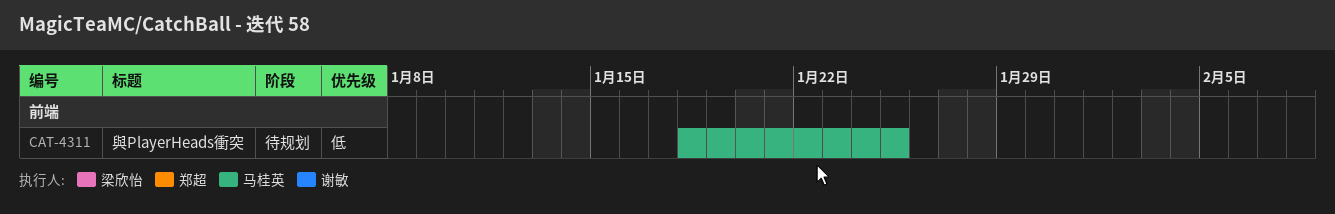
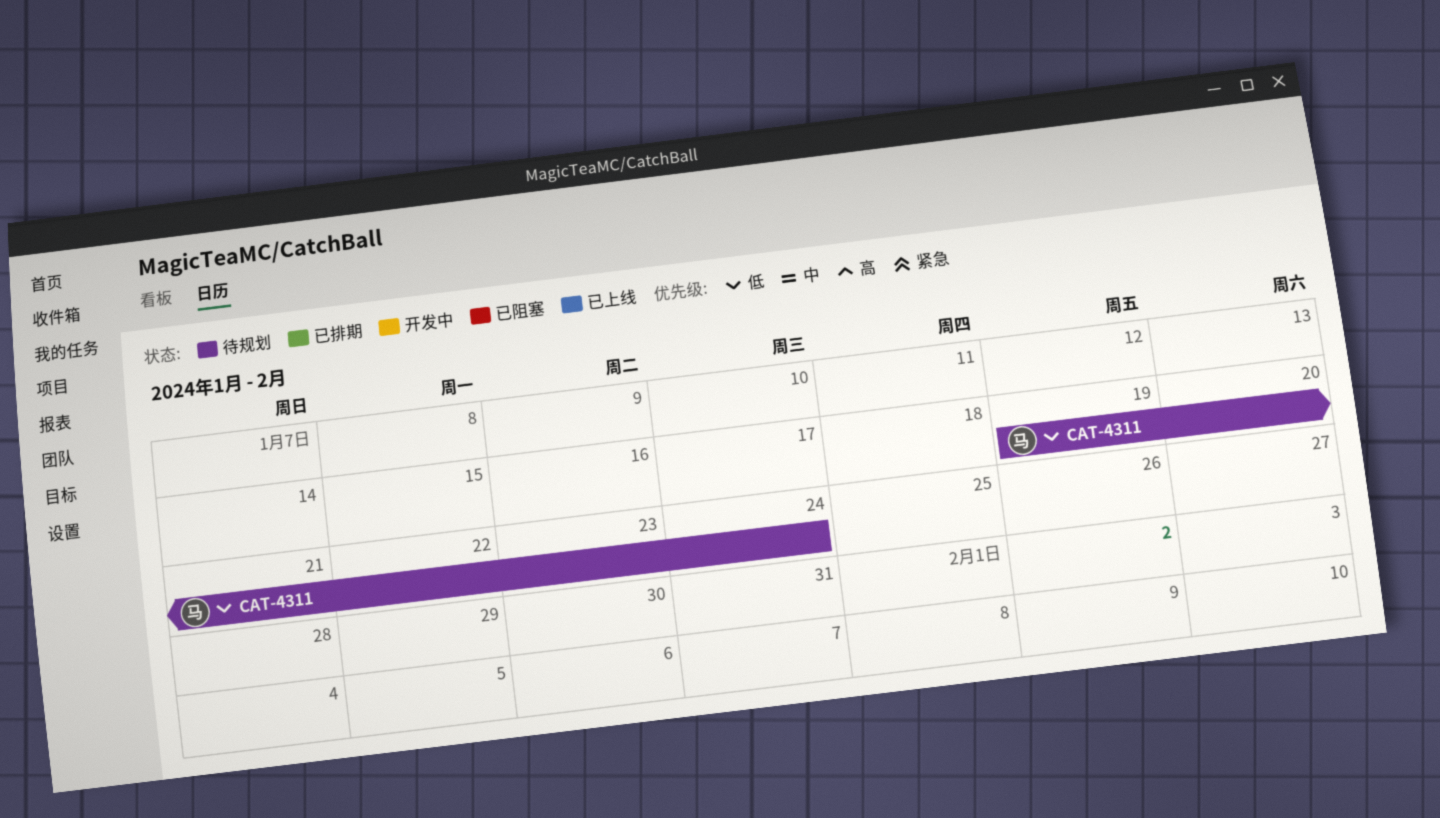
CAT-4311, start: Jan 18 -> Jan 19
CAT-4311, due: Jan 25 -> Jan 24

